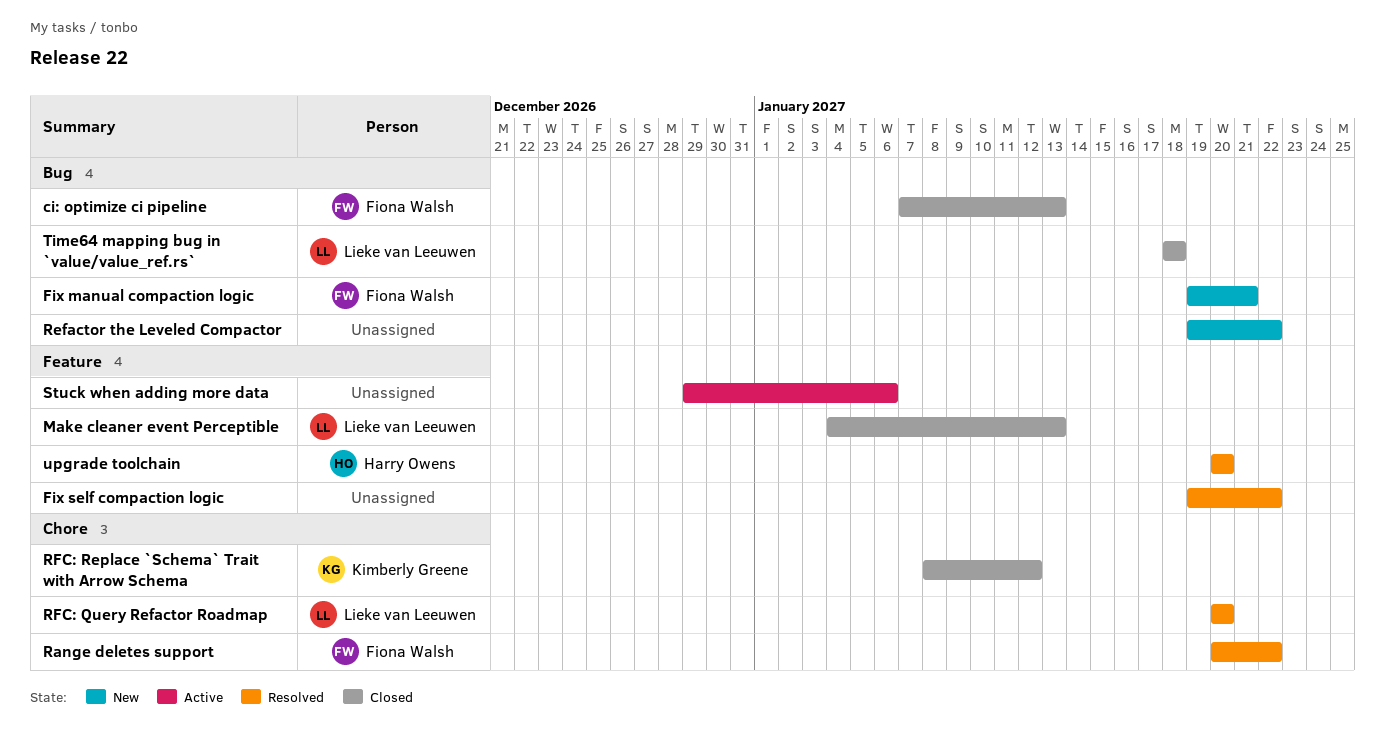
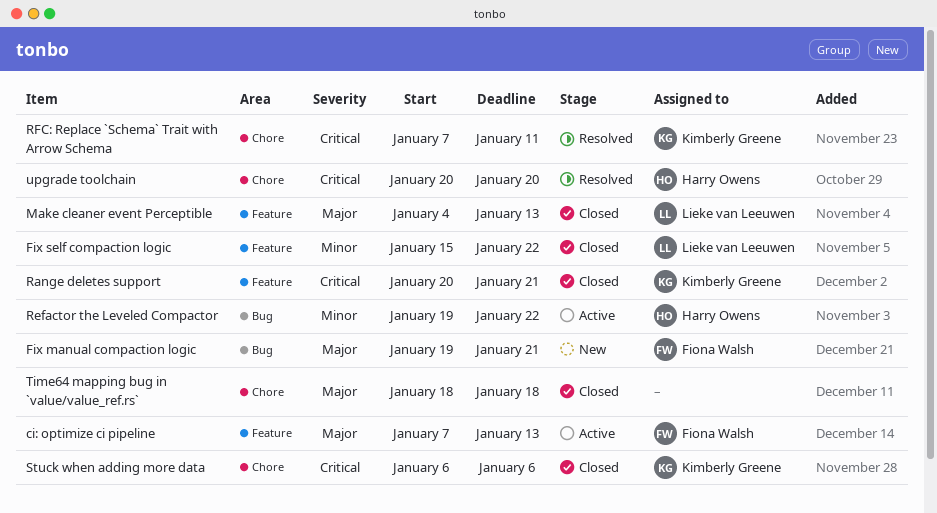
ci: optimize ci pipeline, status: Closed -> Active
ci: optimize ci pipeline, label: Bug -> Feature
Fix self compaction logic, status: Resolved -> Closed
Fix self compaction logic, owner: none -> Lieke van Leeuwen
Fix self compaction logic, start: Jan 19 -> Jan 15
Range deletes support, status: Resolved -> Closed
Range deletes support, owner: Fiona Walsh -> Kimberly Greene
Range deletes support, label: Chore -> Feature
Range deletes support, due: Jan 22 -> Jan 21
Refactor the Leveled Compactor, status: New -> Active
Refactor the Leveled Compactor, owner: none -> Harry Owens
RFC: Query Refactor Roadmap: present -> none
RFC: Replace `Schema` Trait with Arrow Schema, status: Closed -> Resolved
RFC: Replace `Schema` Trait with Arrow Schema, start: Jan 8 -> Jan 7
RFC: Replace `Schema` Trait with Arrow Schema, due: Jan 12 -> Jan 11
Stuck when adding more data, status: Active -> Closed
Stuck when adding more data, owner: none -> Kimberly Greene
Stuck when adding more data, label: Feature -> Chore
Stuck when adding more data, start: Dec 29 -> Jan 6
Time64 mapping bug in `value/value_ref.rs`, owner: Lieke van Leeuwen -> none
Time64 mapping bug in `value/value_ref.rs`, label: Bug -> Chore
upgrade toolchain, label: Feature -> Chore

